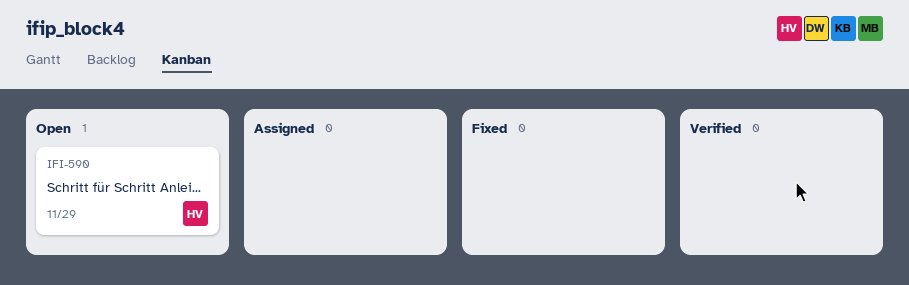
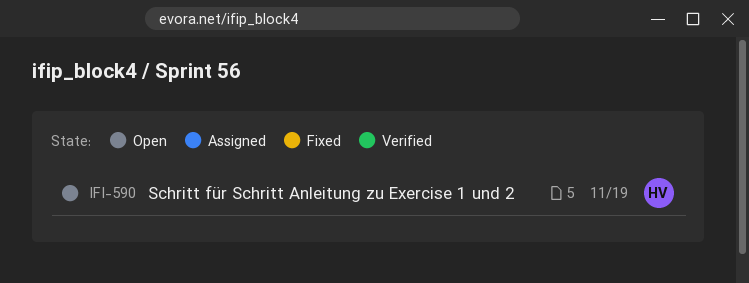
IFI-590, due: Nov 29 -> Nov 19

